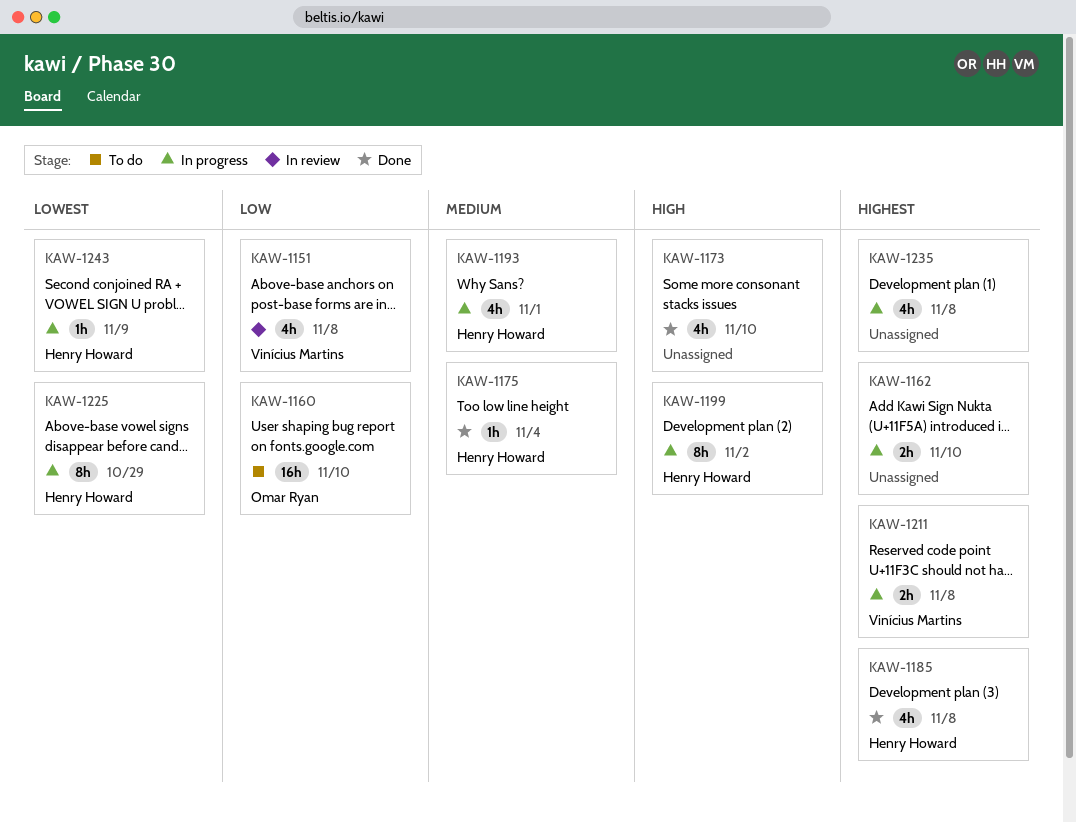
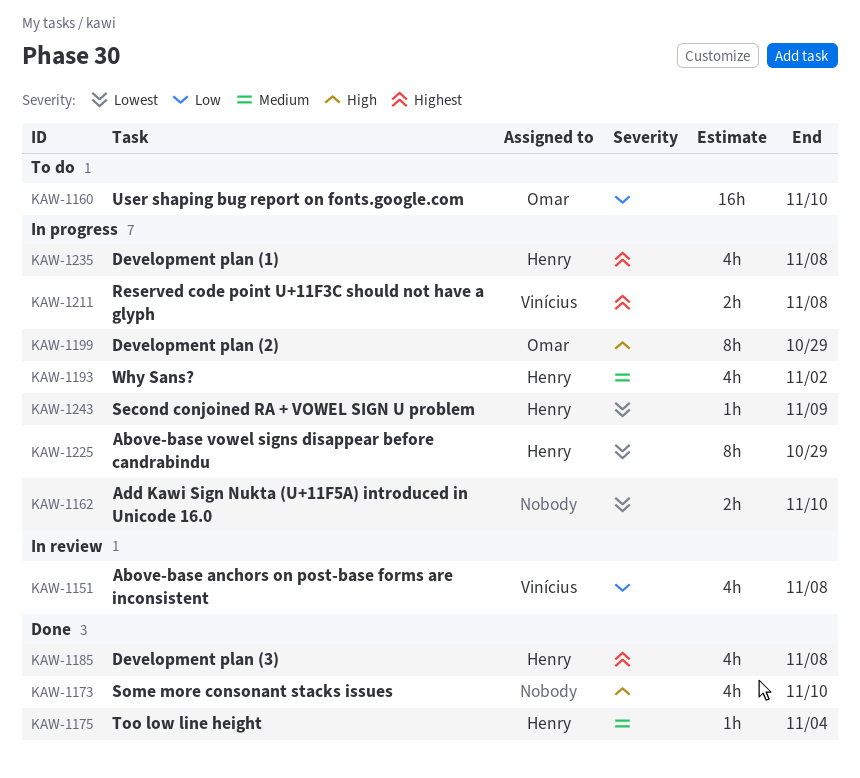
KAW-1162, priority: Highest -> Lowest
KAW-1193, due: Nov 1 -> Nov 2
KAW-1199, owner: Henry Howard -> Omar Ryan
KAW-1199, due: Nov 2 -> Oct 29
KAW-1235, owner: none -> Henry Howard

